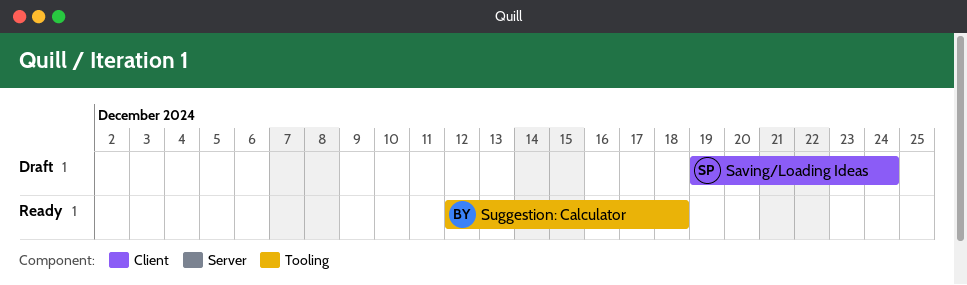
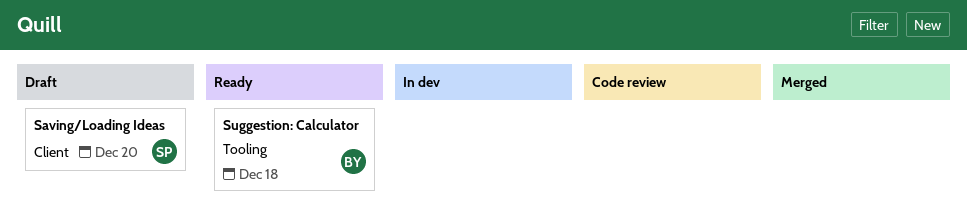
Saving/Loading Ideas, due: Dec 24 -> Dec 20

